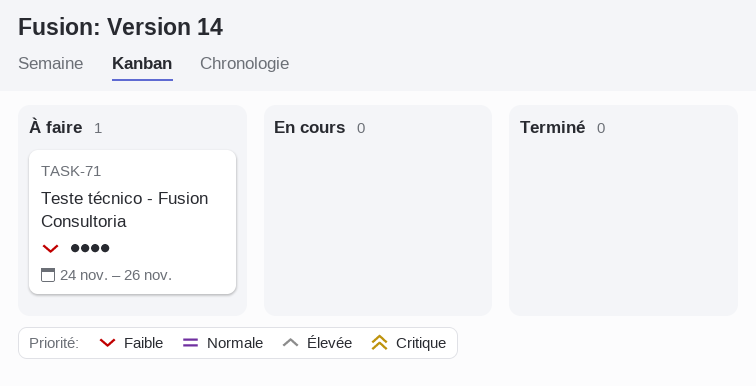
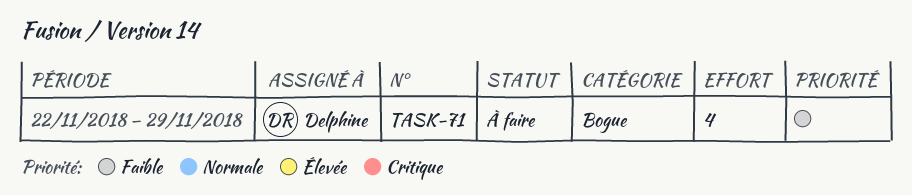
TASK-71, start: Nov 24 -> Nov 22
TASK-71, due: Nov 26 -> Nov 29

